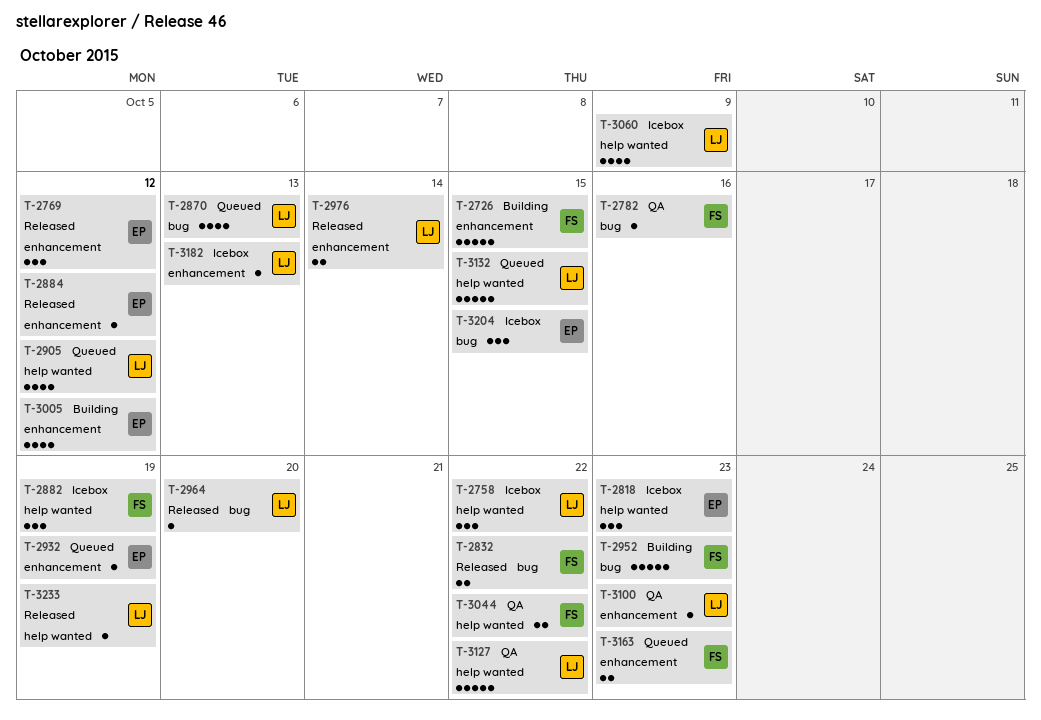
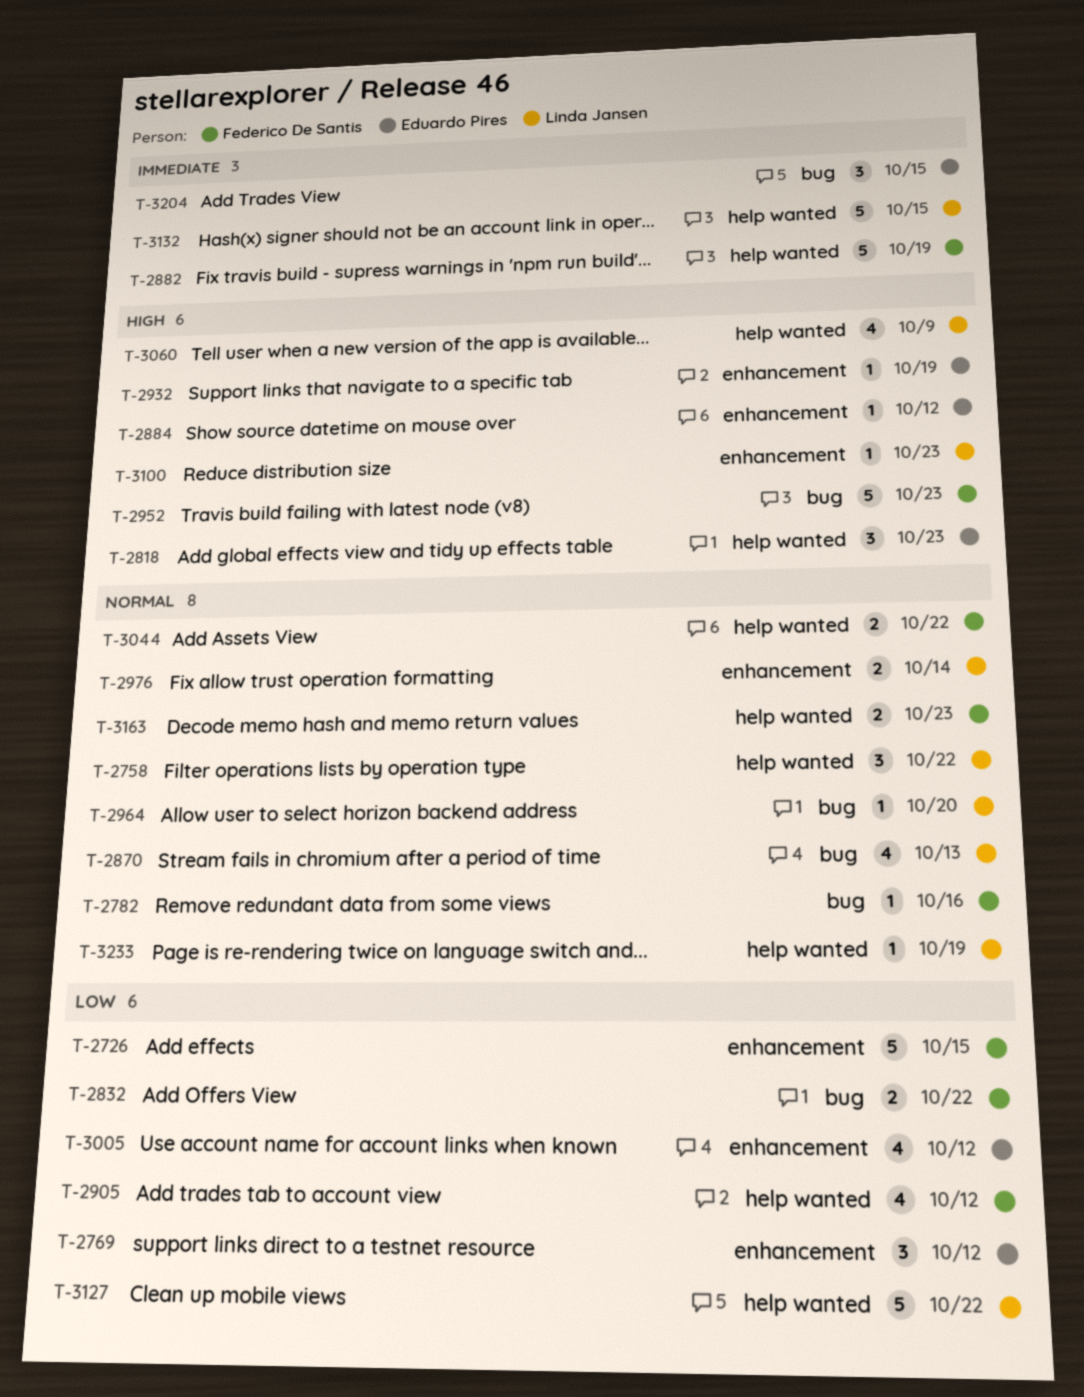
T-2882, estimate: 3 -> 5
T-2905, owner: Linda Jansen -> Federico De Santis
T-3163, label: enhancement -> help wanted
T-3182: present -> none

